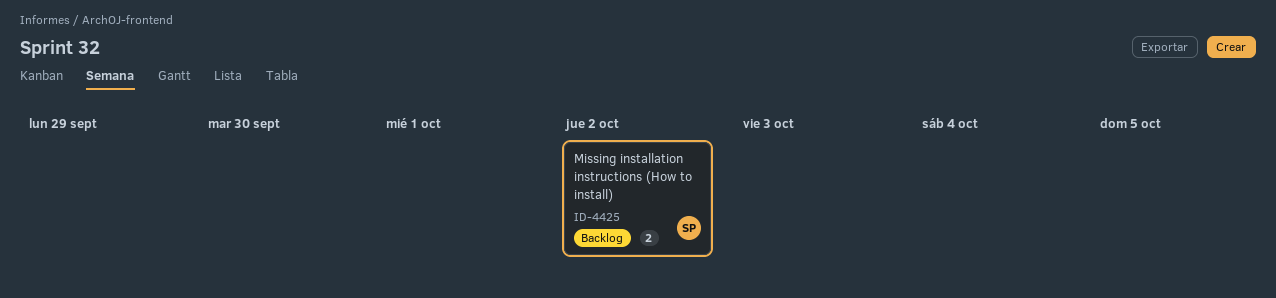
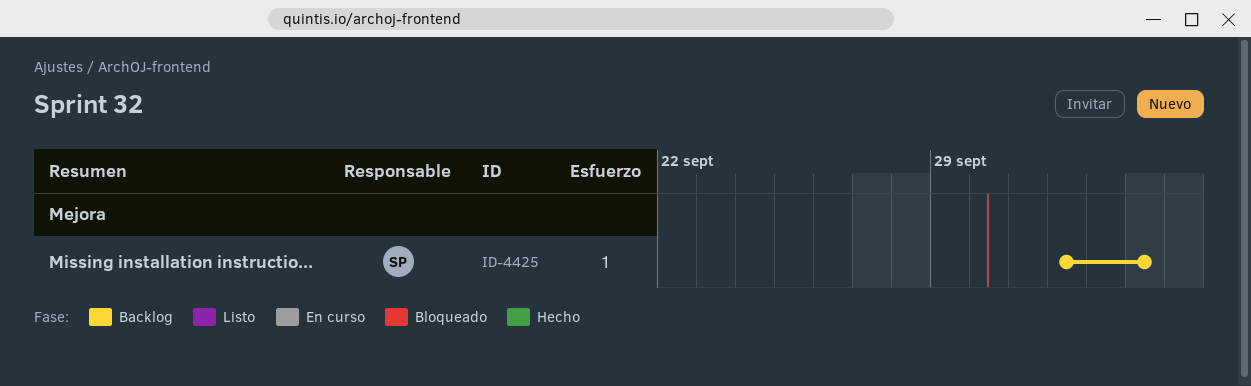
ID-4425, estimate: 2 -> 1
ID-4425, due: Oct 2 -> Oct 4

